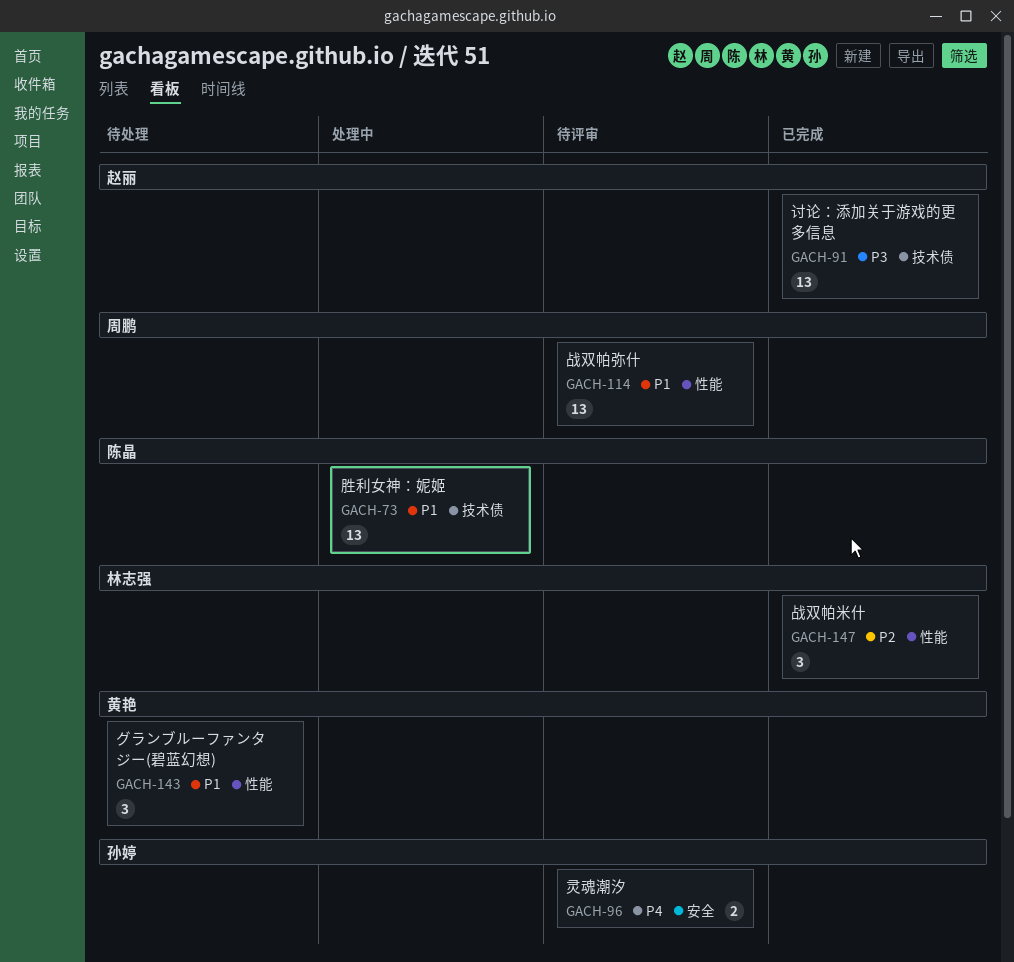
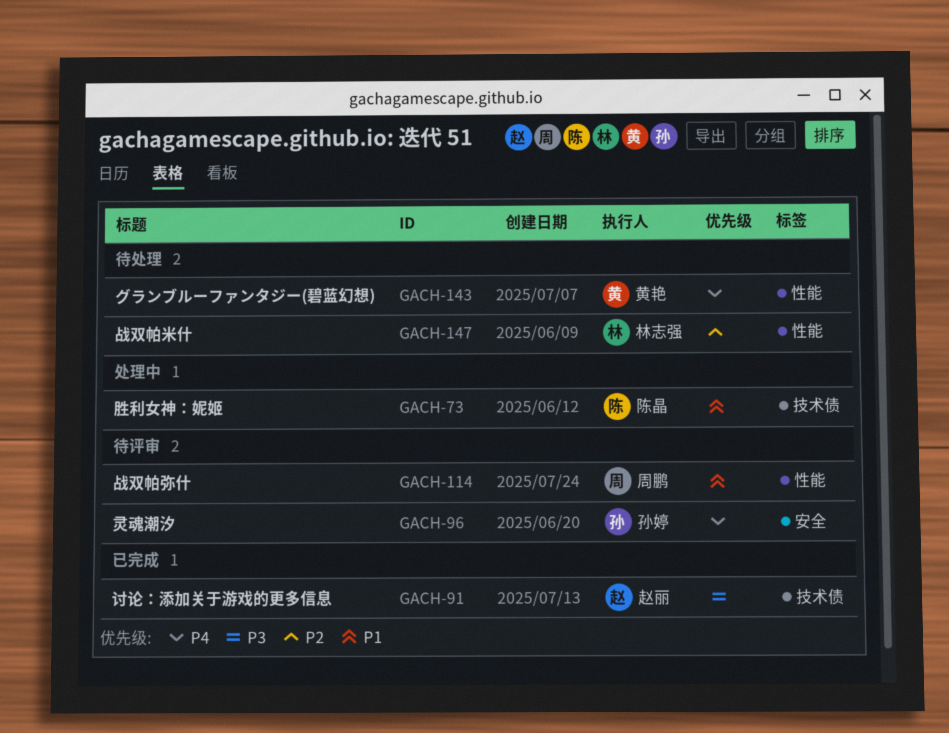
GACH-143, priority: P1 -> P4
GACH-147, status: 已完成 -> 待处理

